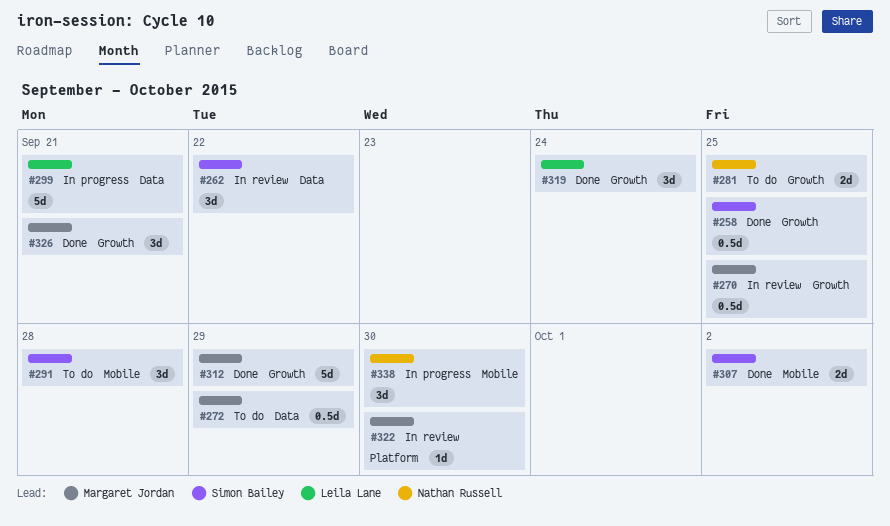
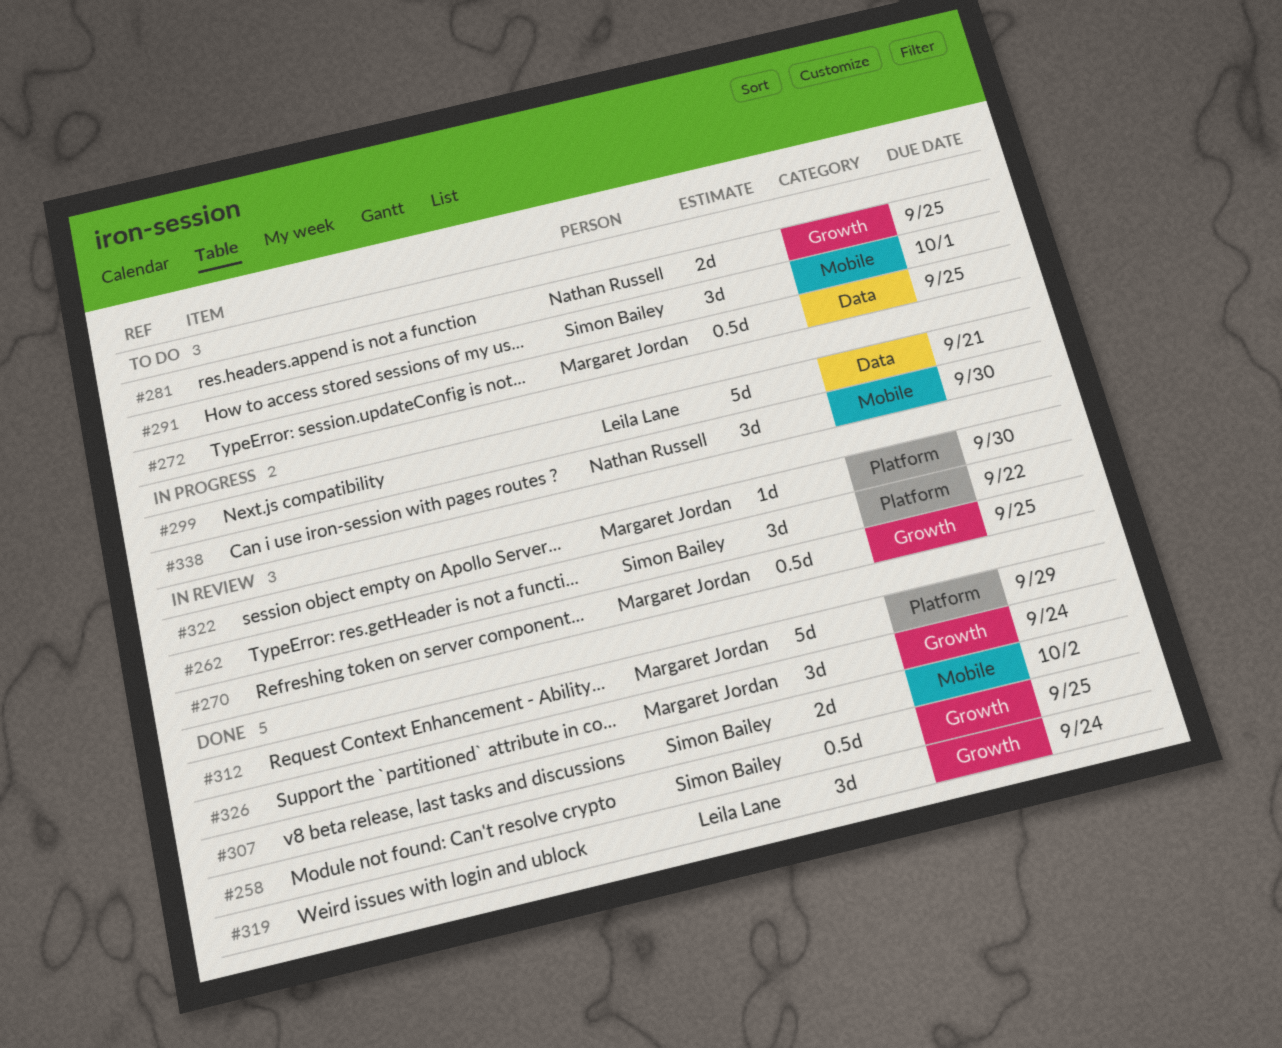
#262, label: Data -> Platform
#272, due: Sep 29 -> Sep 25
#291, due: Sep 28 -> Oct 1
#312, label: Growth -> Platform
#326, due: Sep 21 -> Sep 24

